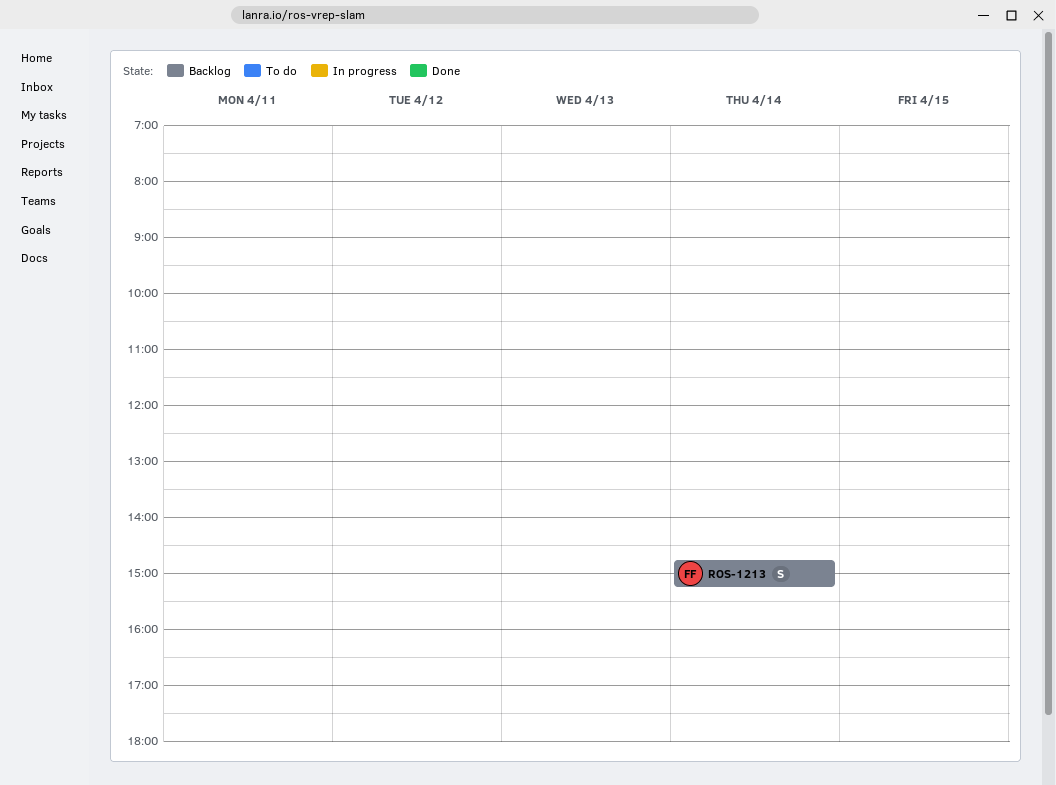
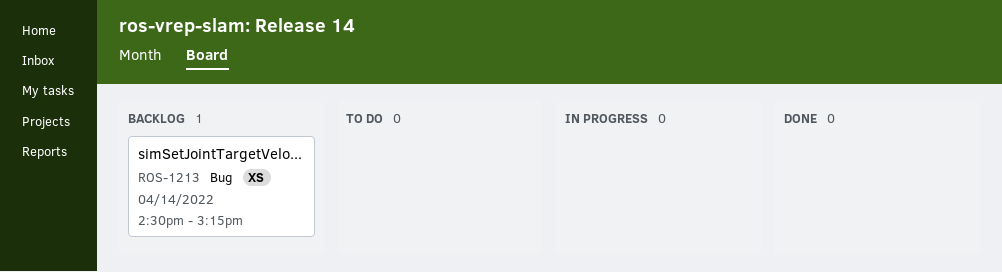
ROS-1213, estimate: S -> XS
ROS-1213, begins: 14:45 -> 14:30

